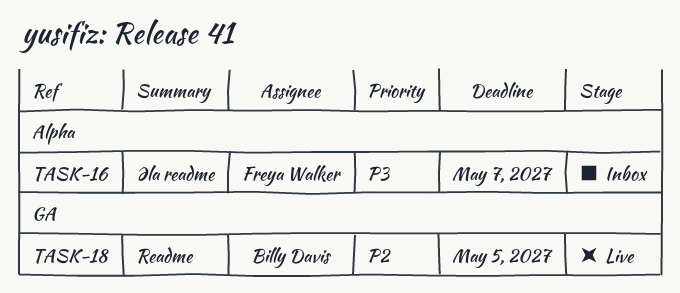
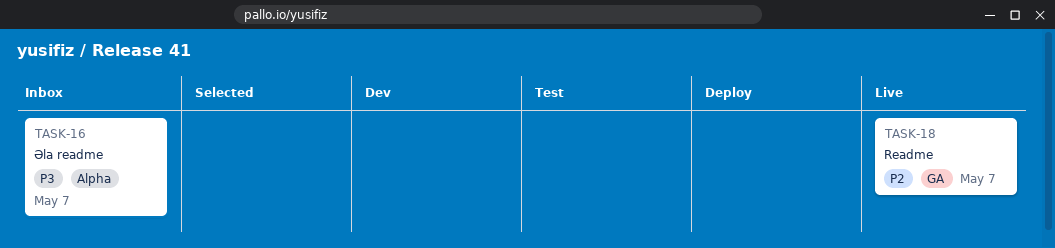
TASK-18, due: May 5 -> May 7

